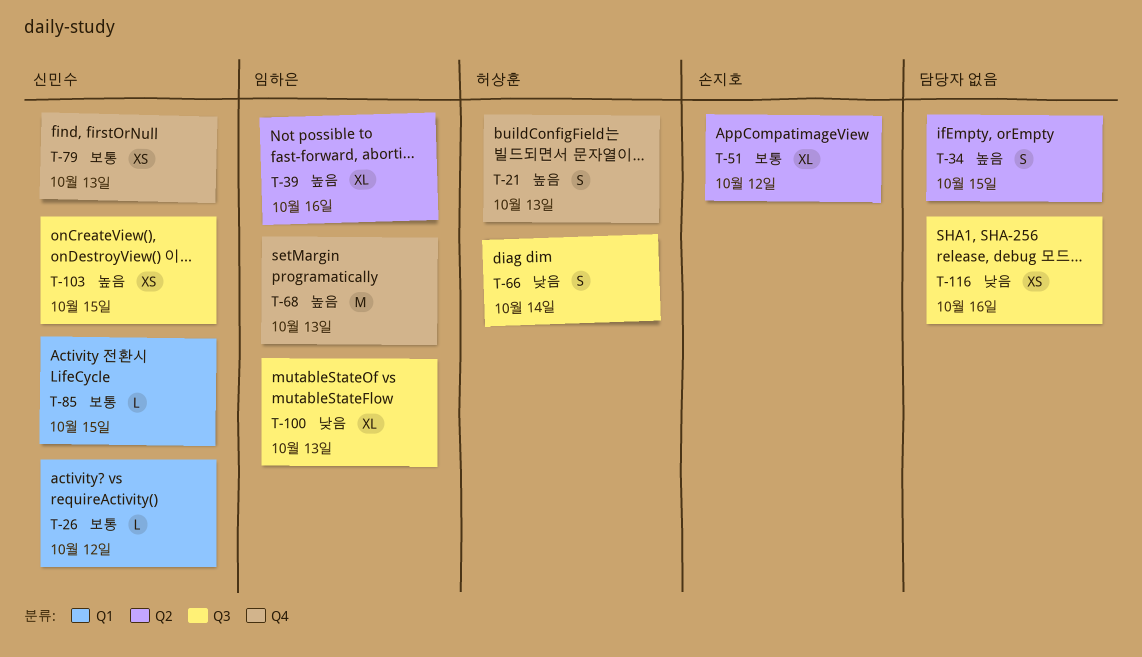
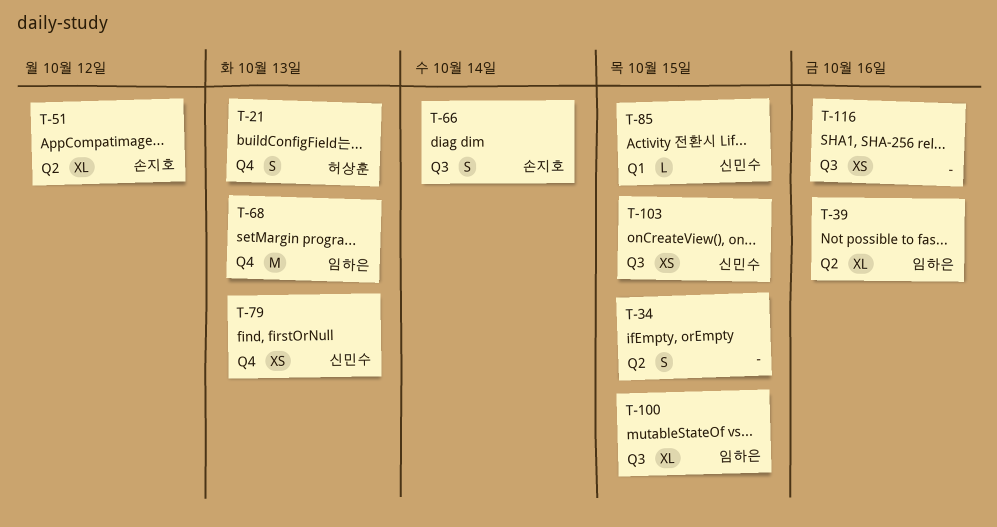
T-26: present -> none
T-66, owner: 허상훈 -> 손지호
T-100, due: Oct 13 -> Oct 15

